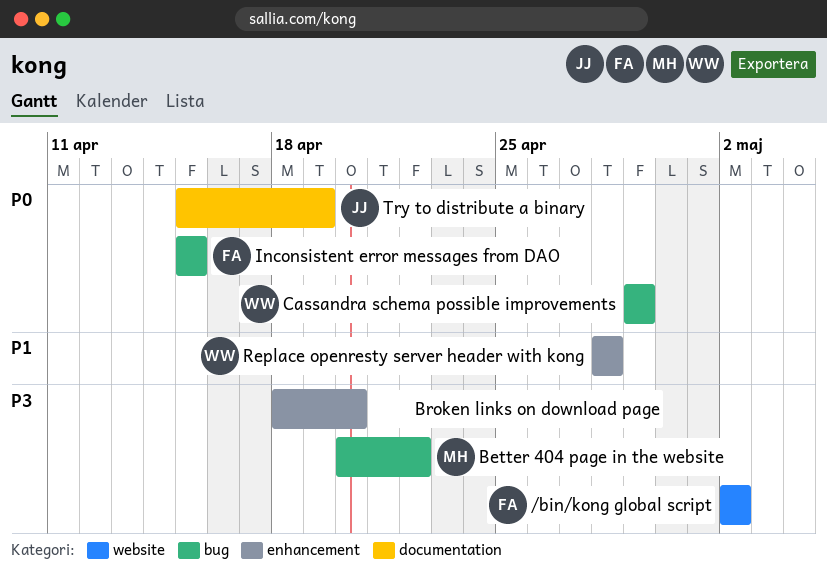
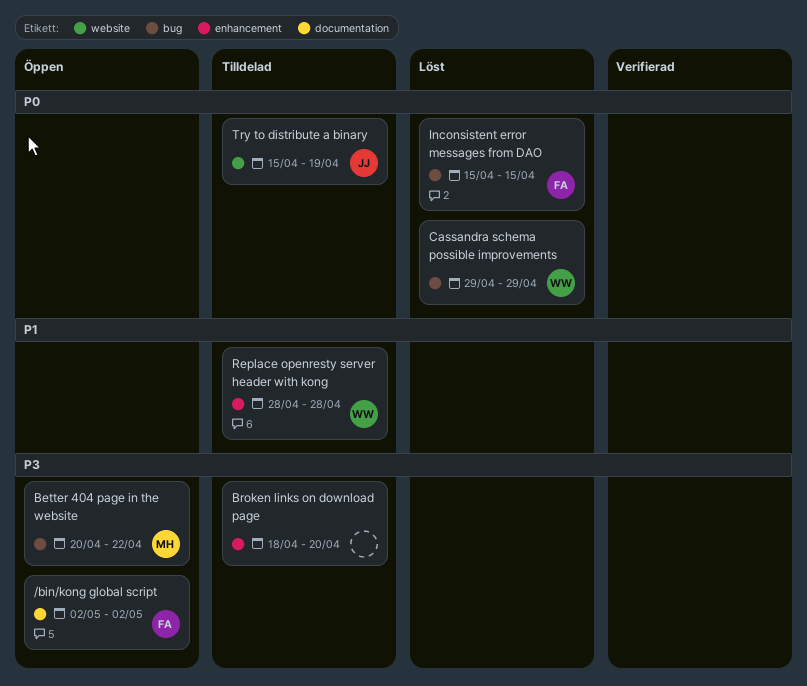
/bin/kong global script, label: website -> documentation
Try to distribute a binary, label: documentation -> website

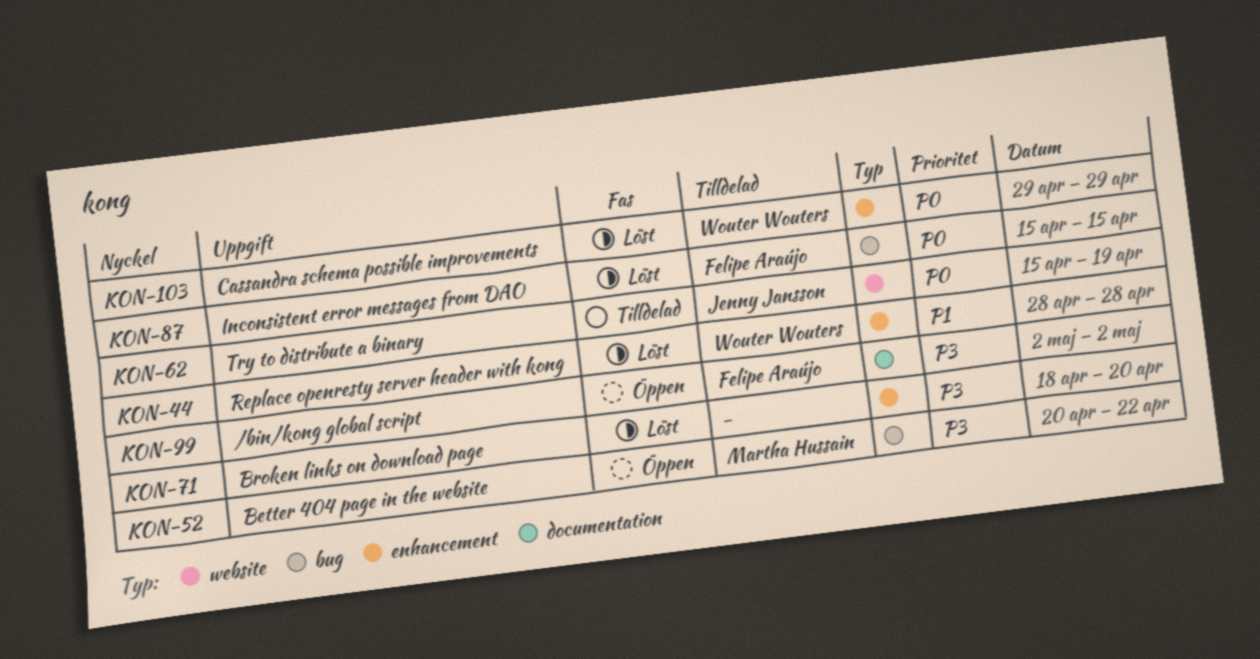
Broken links on download page, status: Tilldelad -> Löst
Cassandra schema possible improvements, label: bug -> enhancement
Replace openresty server header with kong, status: Tilldelad -> Löst

